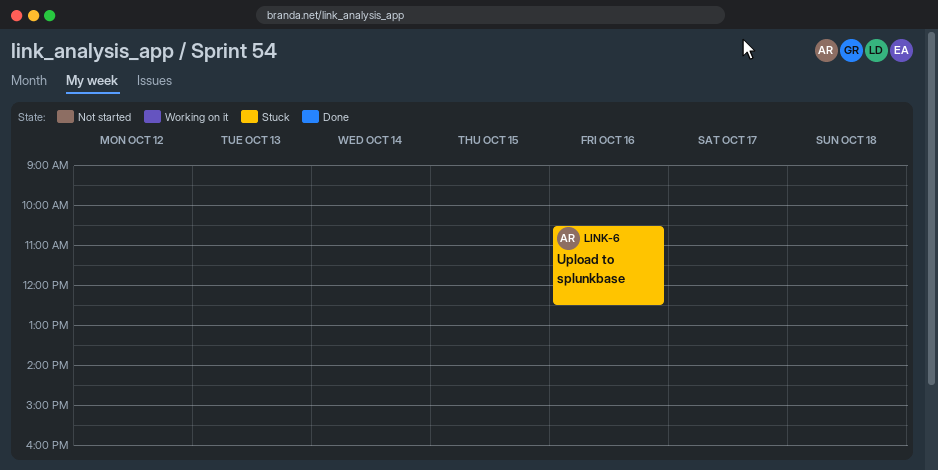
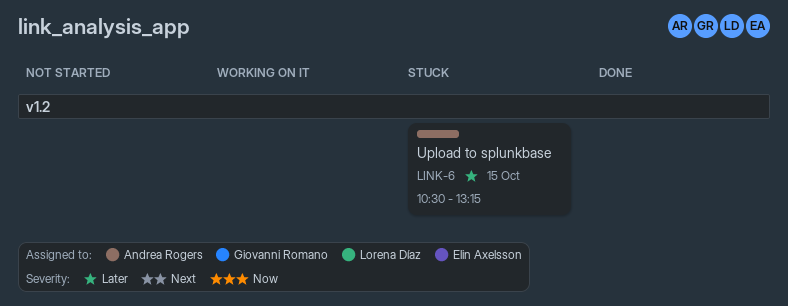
LINK-6, day: Oct 16 -> Oct 15
LINK-6, ends: 12:30 -> 13:15

